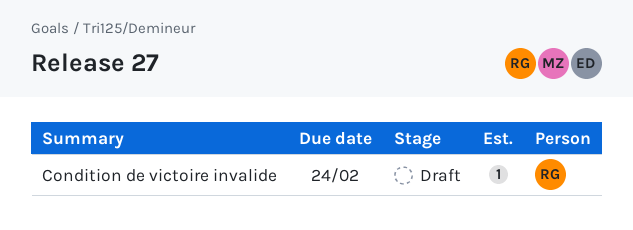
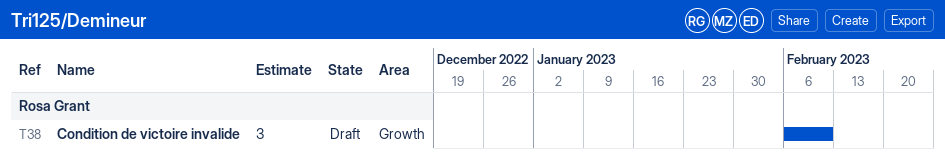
Condition de victoire invalide, estimate: 1 -> 3
Condition de victoire invalide, due: Feb 24 -> Feb 10

